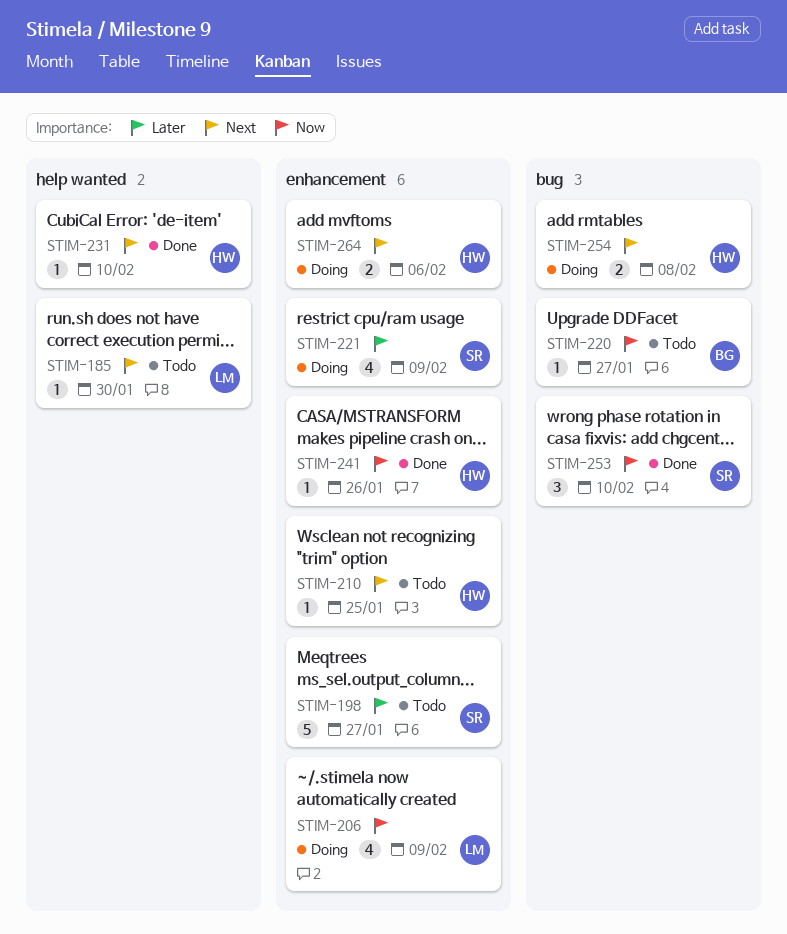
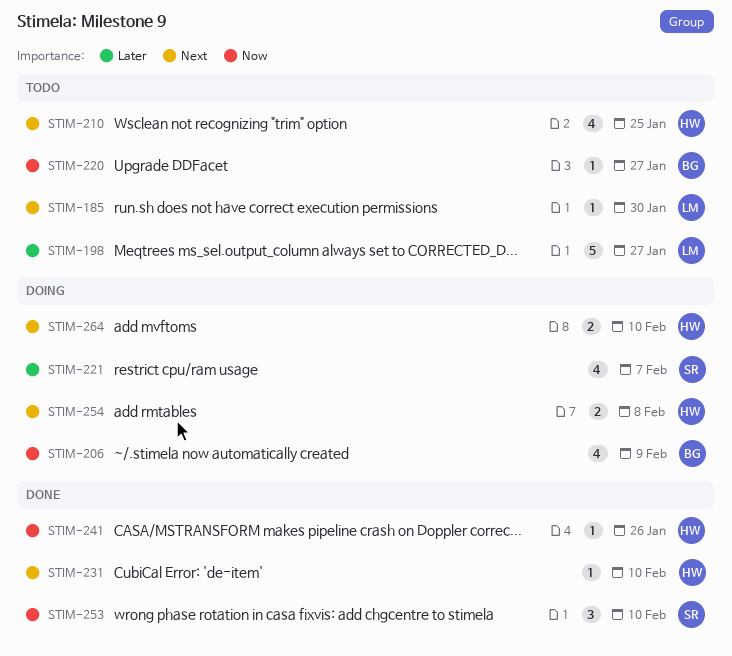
STIM-198, owner: SR -> LM
STIM-206, owner: LM -> BG
STIM-210, estimate: 1 -> 4
STIM-221, due: Feb 9 -> Feb 7
STIM-264, due: Feb 6 -> Feb 10

